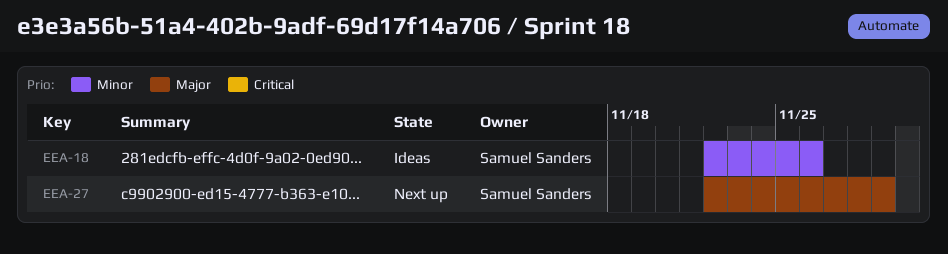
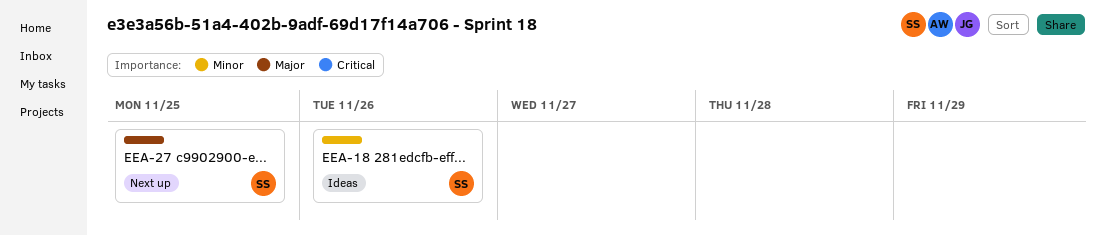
EEA-27, due: Nov 29 -> Nov 25

